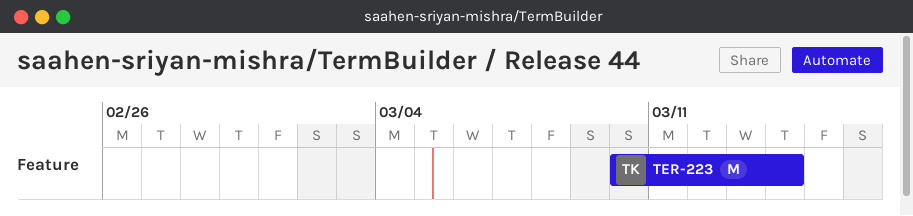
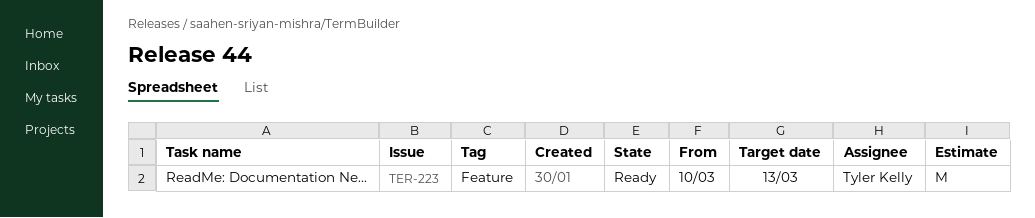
TER-223, due: Mar 14 -> Mar 13

